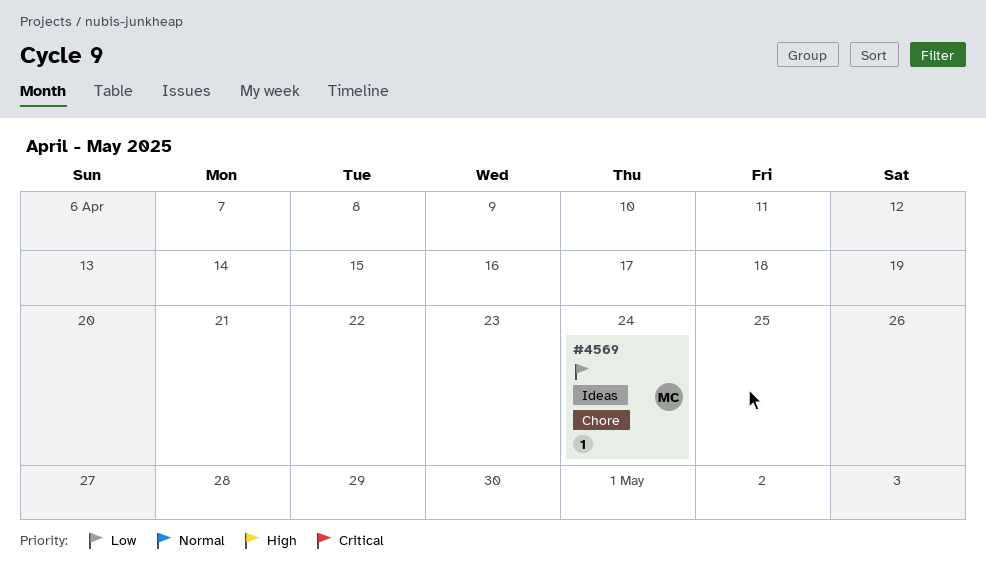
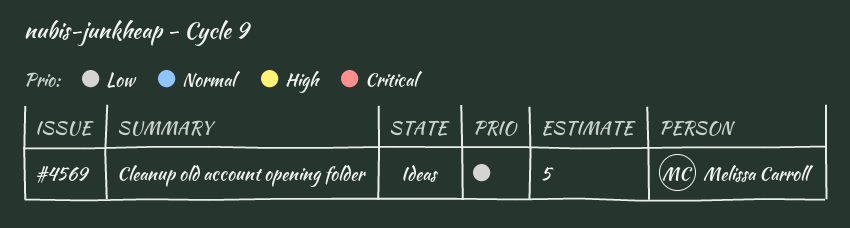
#4569, estimate: 1 -> 5

